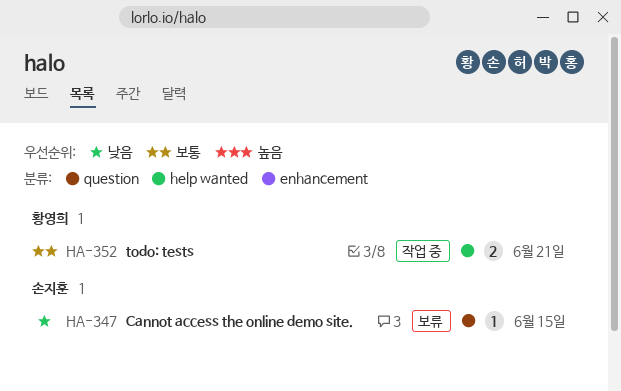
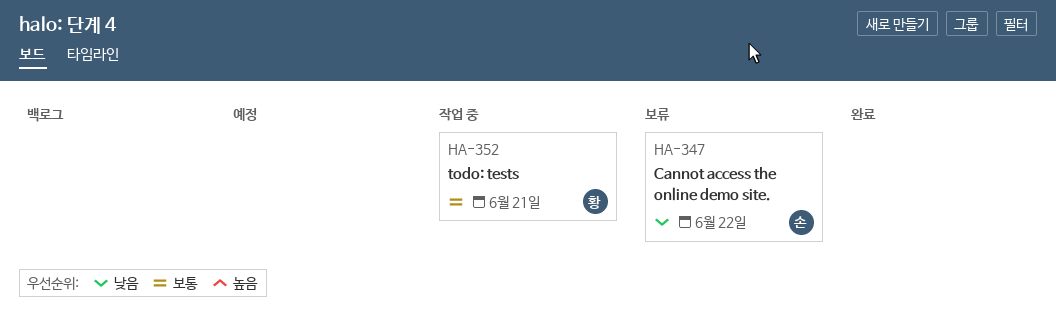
HA-347, due: Jun 15 -> Jun 22

